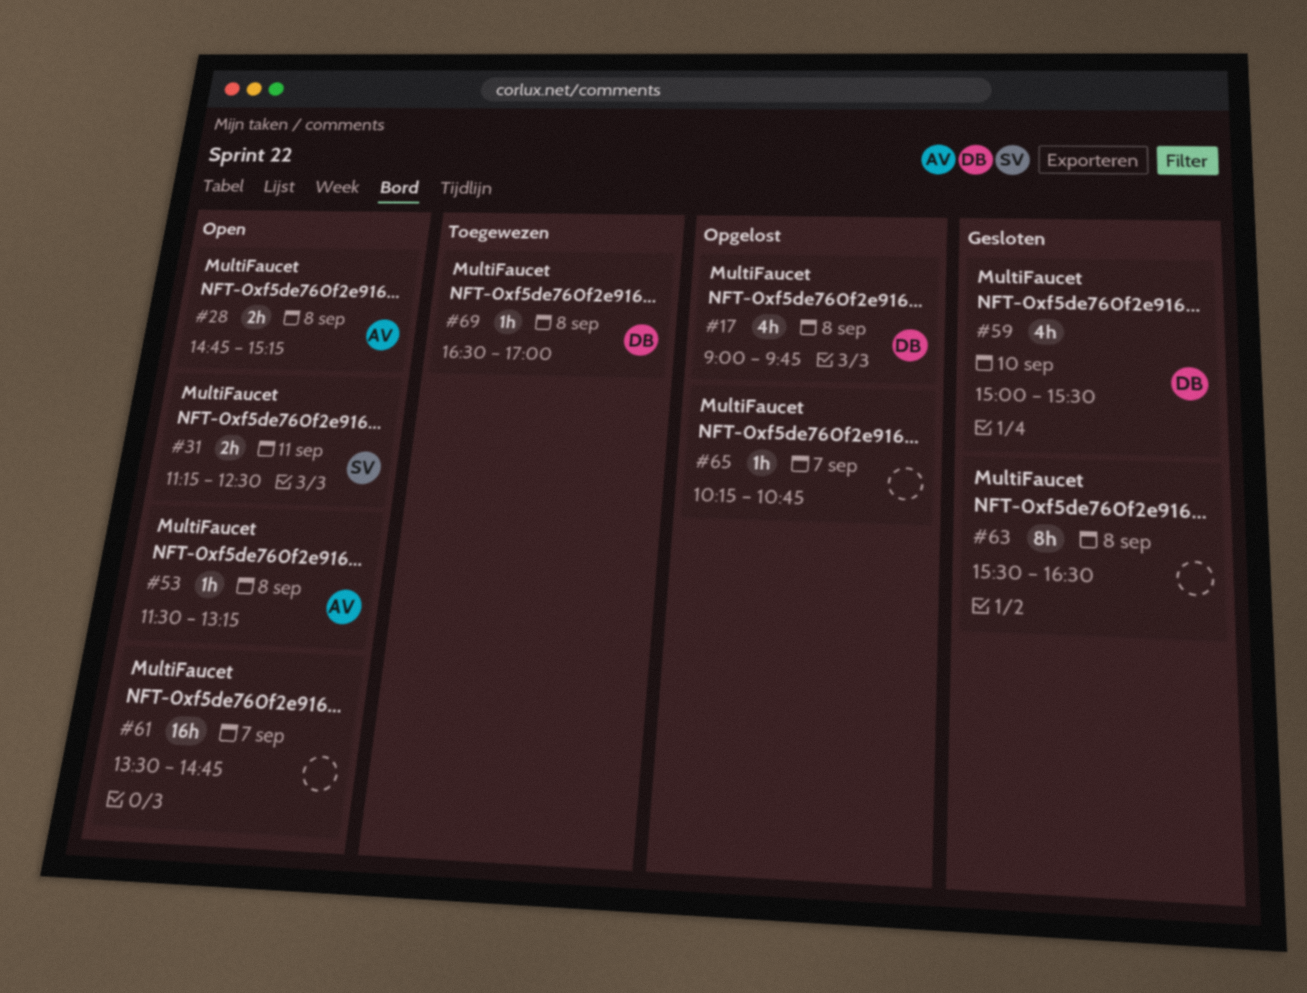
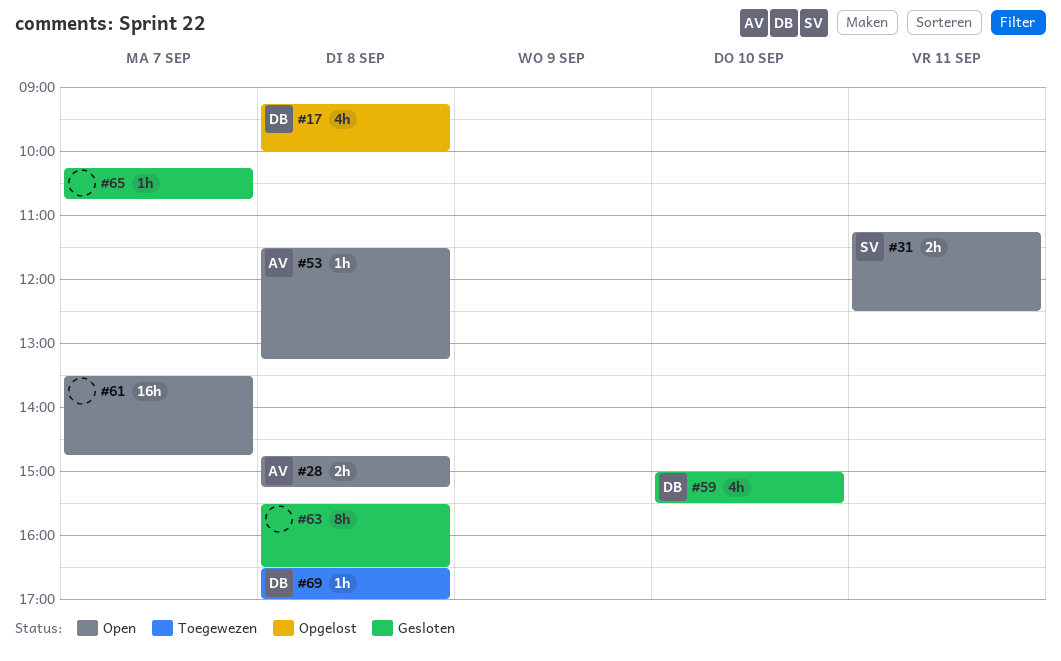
#17, begins: 09:00 -> 09:15
#17, ends: 09:45 -> 10:00
#65, status: Opgelost -> Gesloten

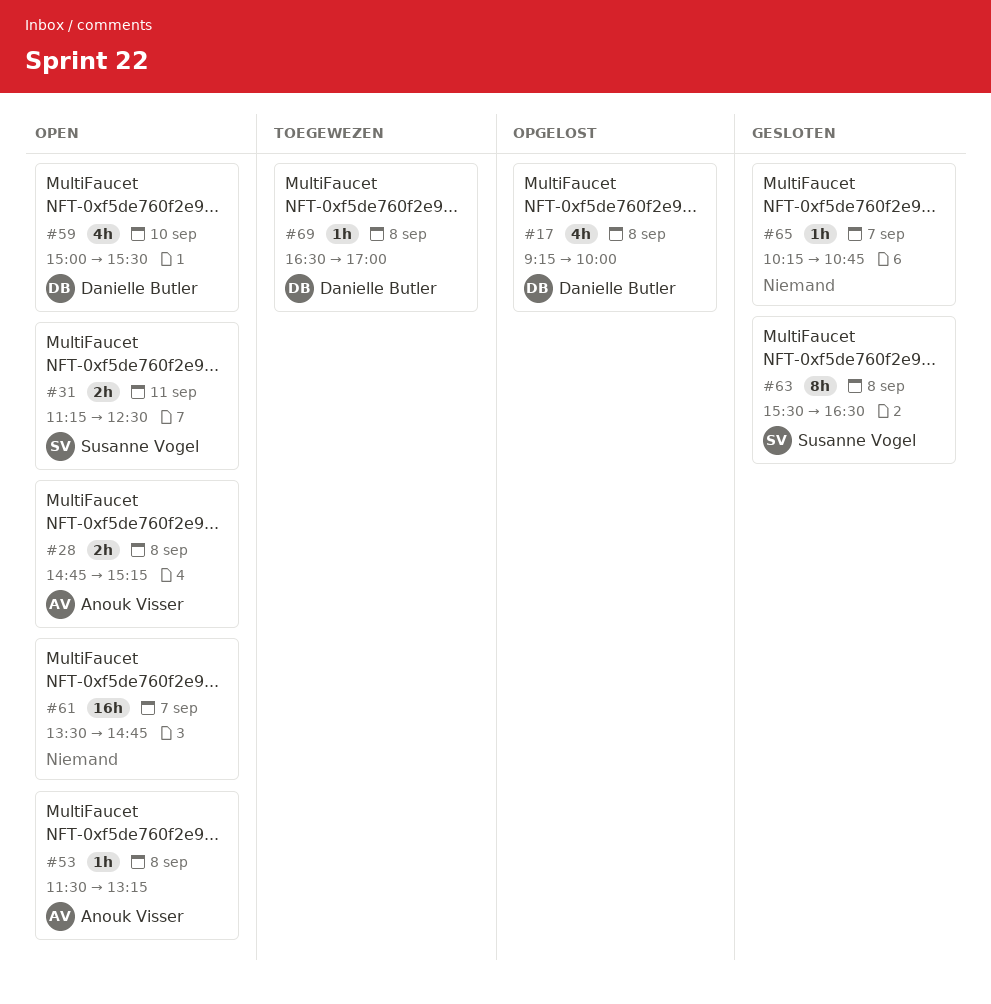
#59, status: Gesloten -> Open
#63, owner: none -> Susanne Vogel

